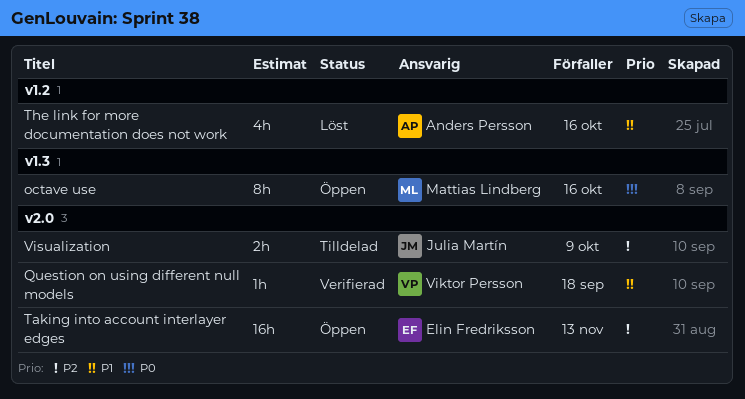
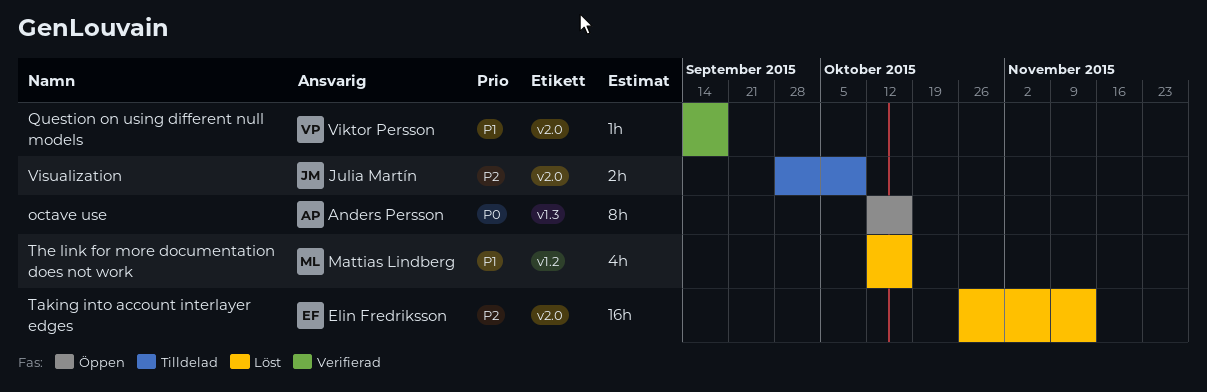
octave use, owner: Mattias Lindberg -> Anders Persson
Taking into account interlayer edges, status: Öppen -> Löst
The link for more documentation does not work, owner: Anders Persson -> Mattias Lindberg

